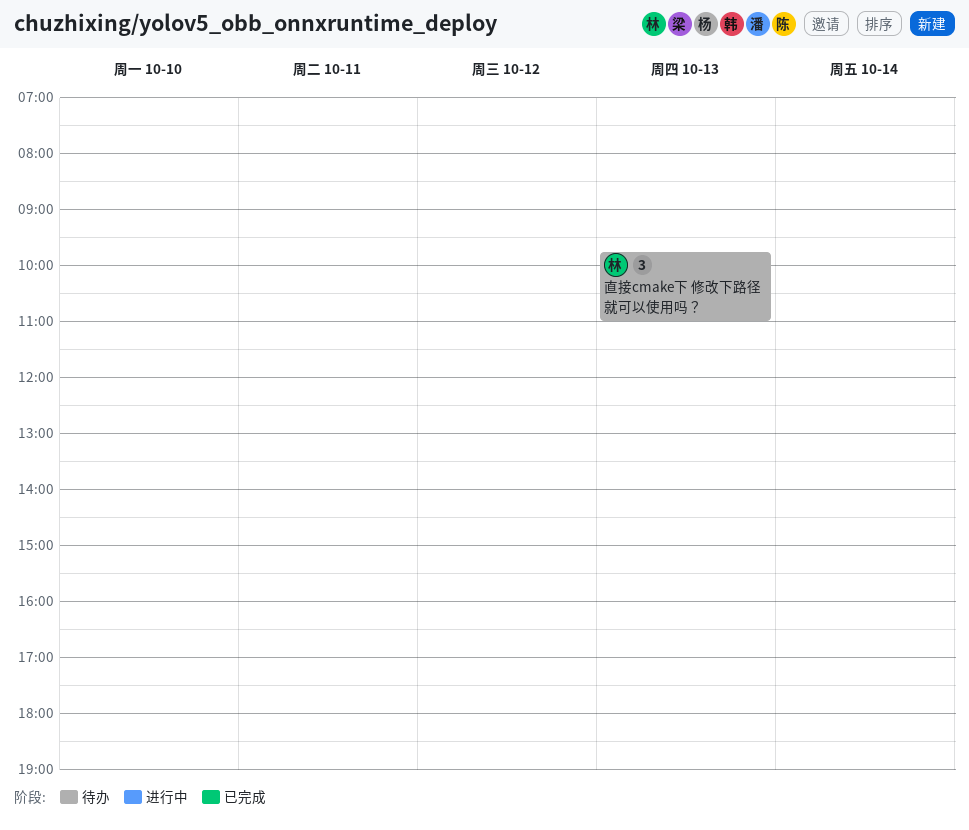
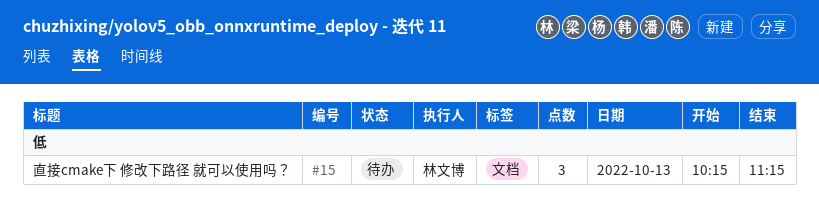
直接cmake下 修改下路径 就可以使用吗？, begins: 09:45 -> 10:15
直接cmake下 修改下路径 就可以使用吗？, ends: 11:00 -> 11:15

